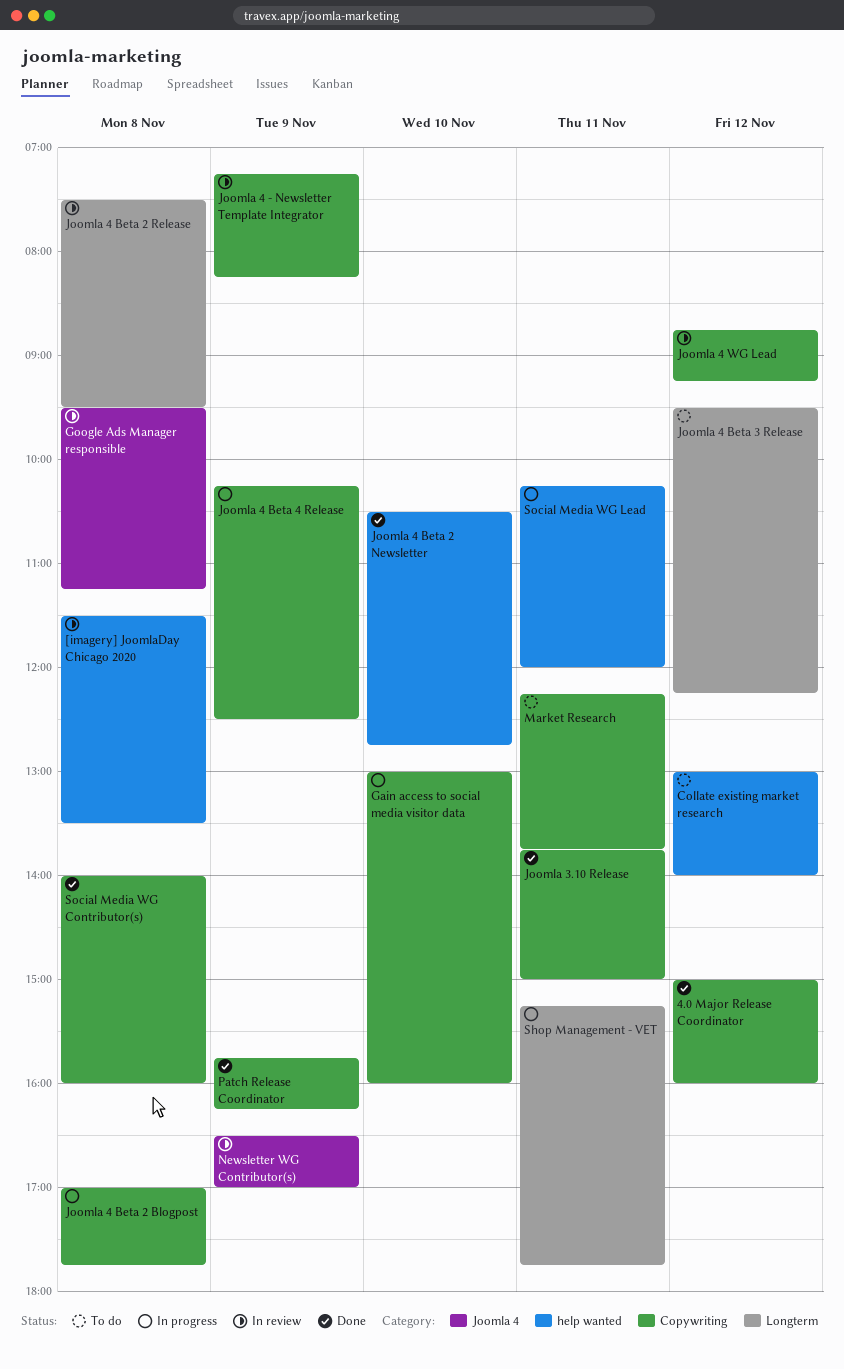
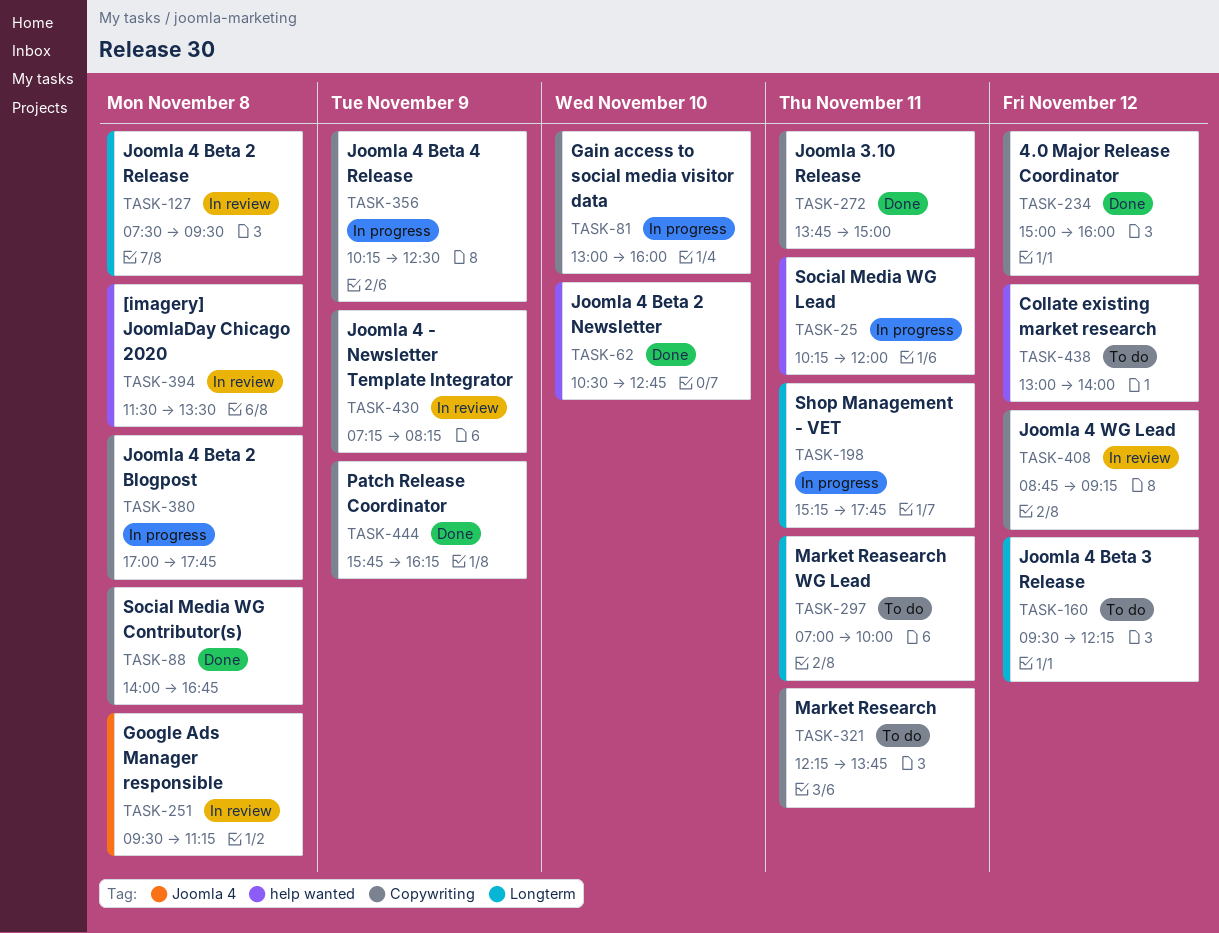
Market Reasearch WG Lead: none -> present
Newsletter WG Contributor(s): present -> none
Social Media WG Contributor(s), ends: 16:00 -> 16:45

